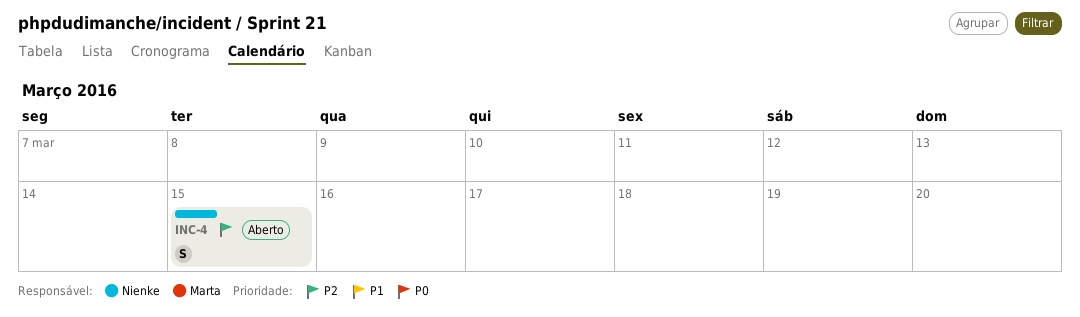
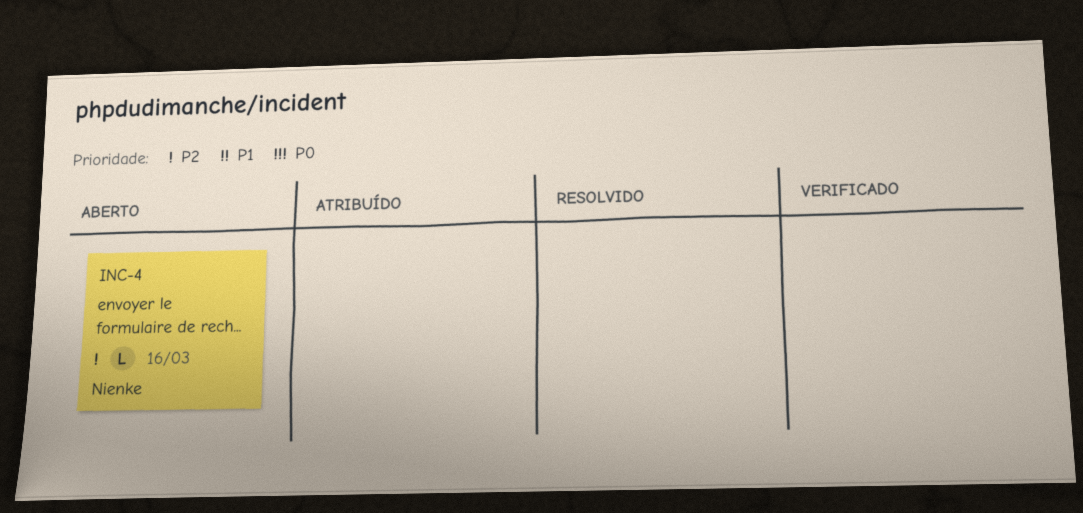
INC-4, estimate: S -> L
INC-4, due: Mar 15 -> Mar 16

